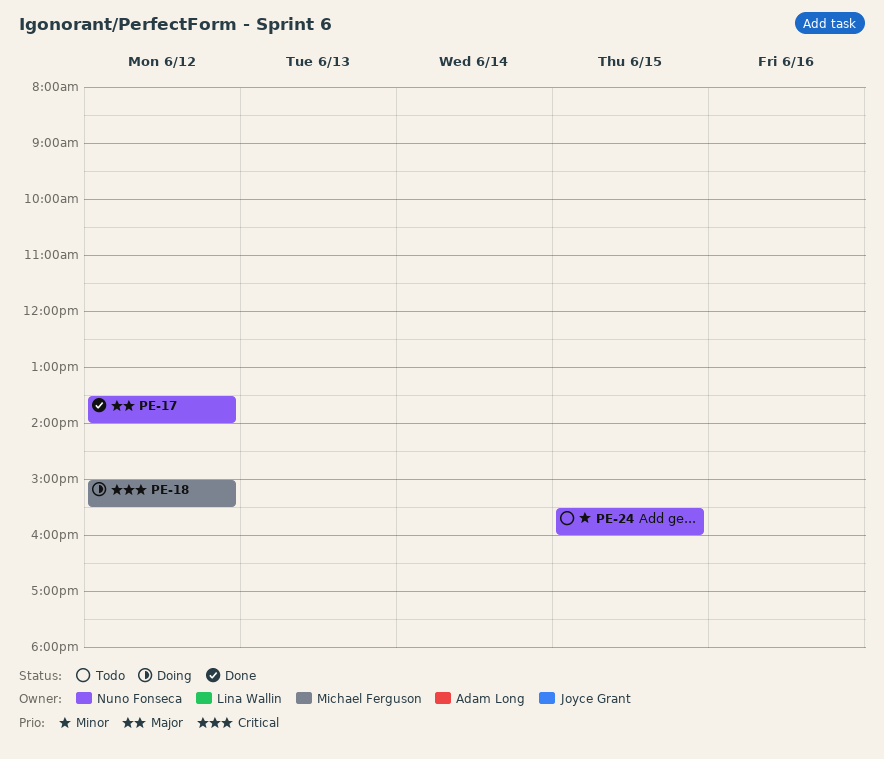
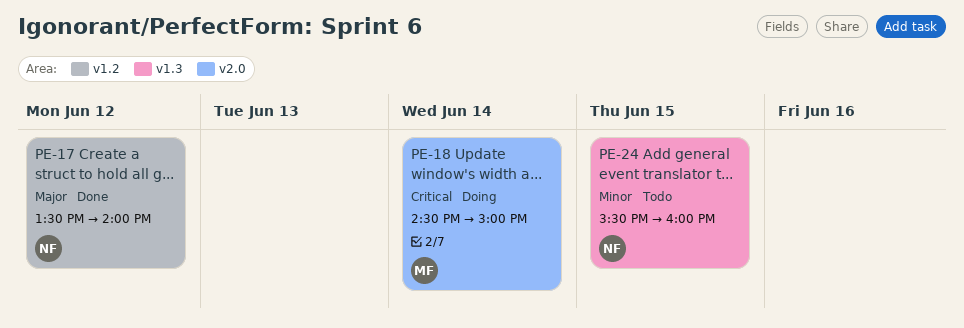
PE-18, day: Jun 12 -> Jun 14
PE-18, begins: 15:00 -> 14:30
PE-18, ends: 15:30 -> 15:00

